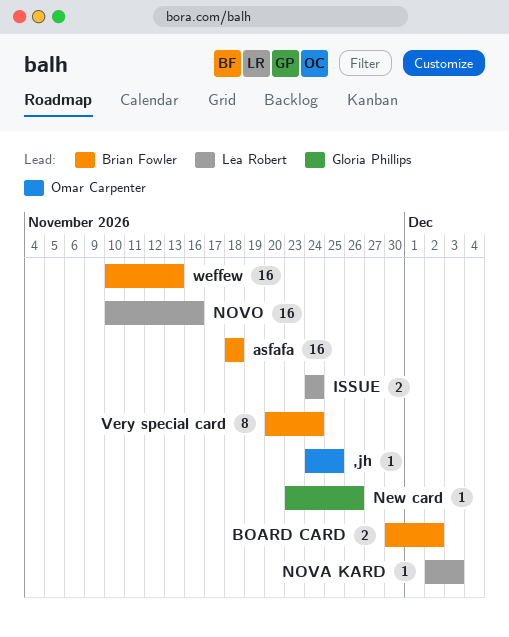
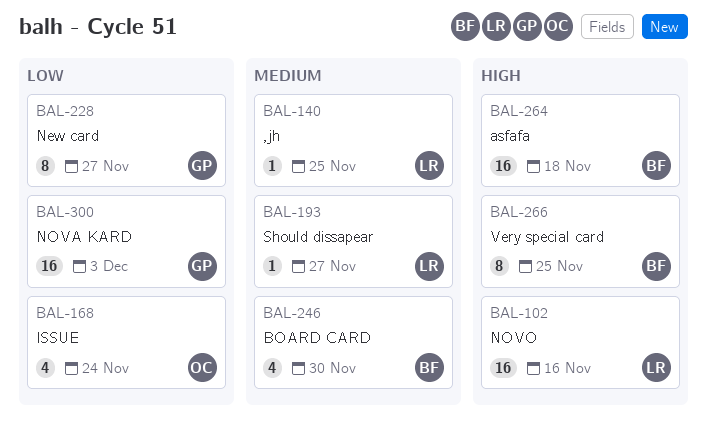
,jh, owner: Omar Carpenter -> Léa Robert
BOARD CARD, estimate: 2 -> 4
BOARD CARD, due: Dec 2 -> Nov 30
ISSUE, owner: Léa Robert -> Omar Carpenter
ISSUE, estimate: 2 -> 4
New card, estimate: 1 -> 8
New card, due: Nov 26 -> Nov 27
NOVA KARD, owner: Léa Robert -> Gloria Phillips
NOVA KARD, estimate: 1 -> 16
Should dissapear: none -> present
Very special card, due: Nov 24 -> Nov 25
weffew: present -> none

